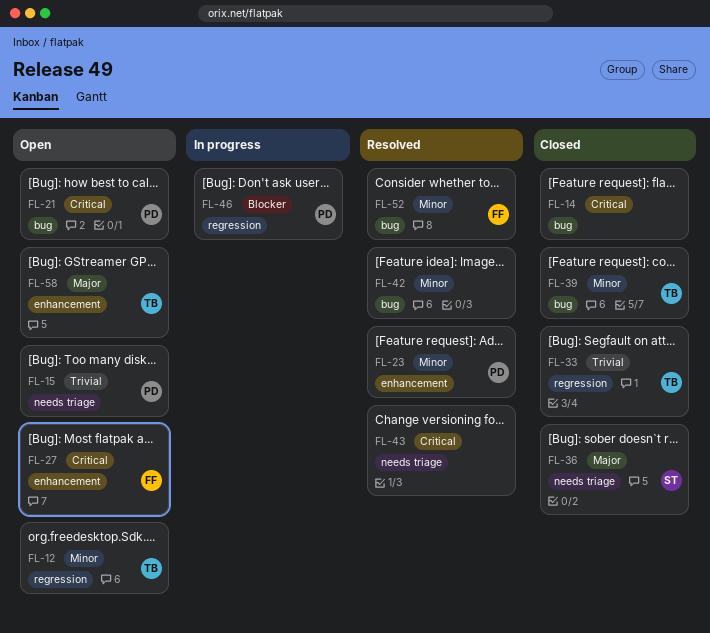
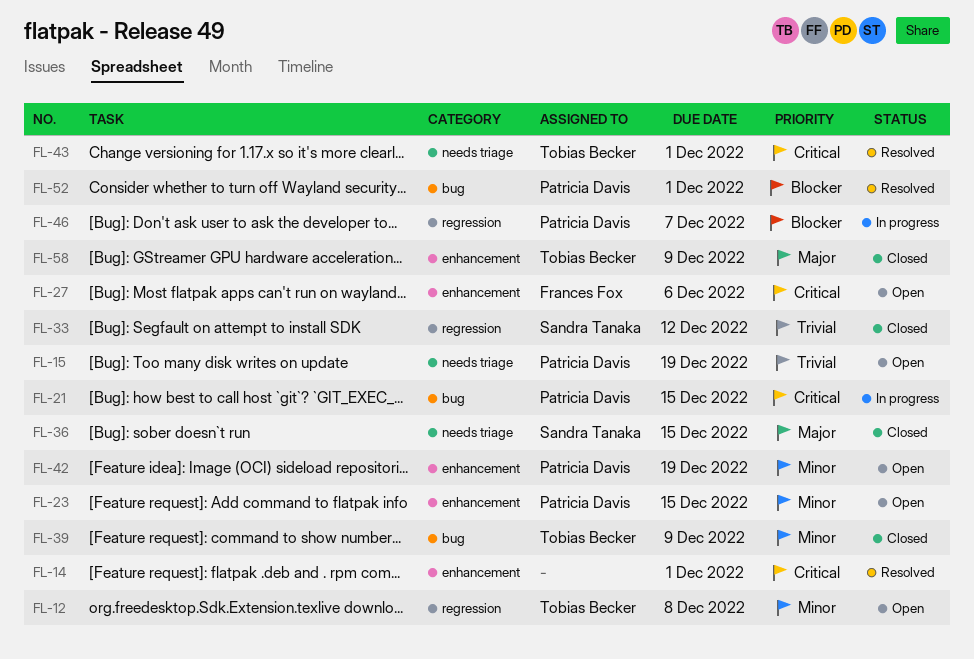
FL-14, status: Closed -> Resolved
FL-14, label: bug -> enhancement
FL-21, status: Open -> In progress
FL-23, status: Resolved -> Open
FL-33, owner: Tobias Becker -> Sandra Tanaka
FL-42, status: Resolved -> Open
FL-42, owner: none -> Patricia Davis
FL-42, label: bug -> enhancement
FL-43, owner: none -> Tobias Becker
FL-52, owner: Frances Fox -> Patricia Davis
FL-52, priority: Minor -> Blocker
FL-58, status: Open -> Closed

